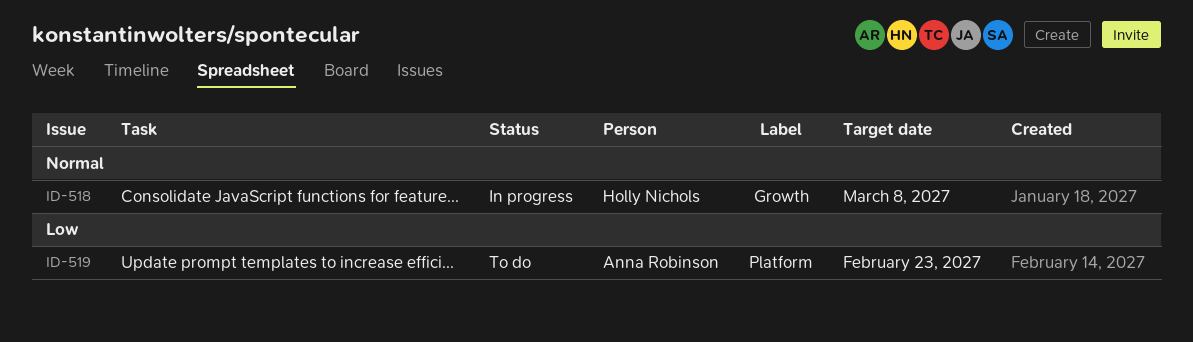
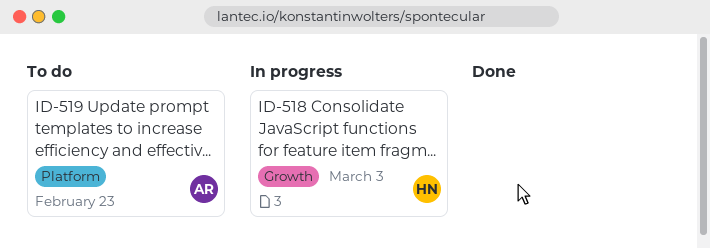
ID-518, due: Mar 8 -> Mar 3

